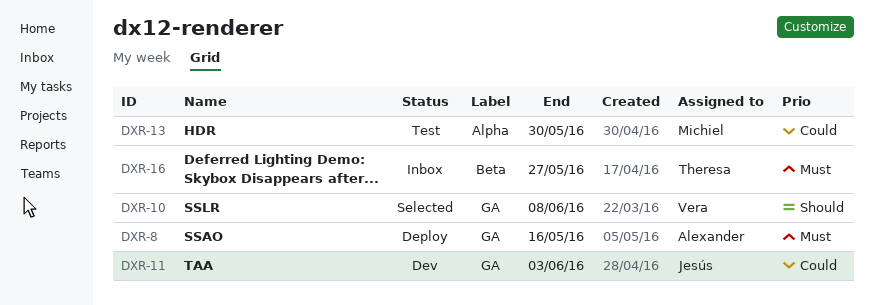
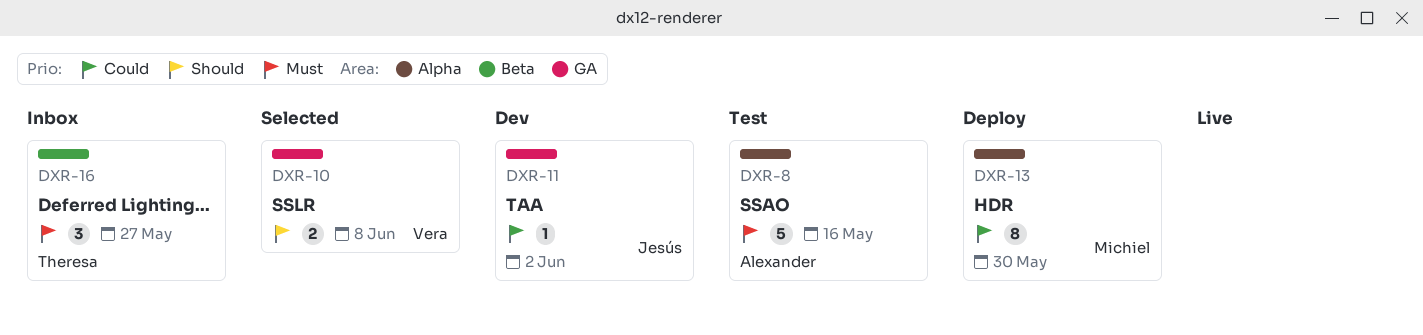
DXR-8, status: Deploy -> Test
DXR-8, label: GA -> Alpha
DXR-11, due: Jun 3 -> Jun 2
DXR-13, status: Test -> Deploy

